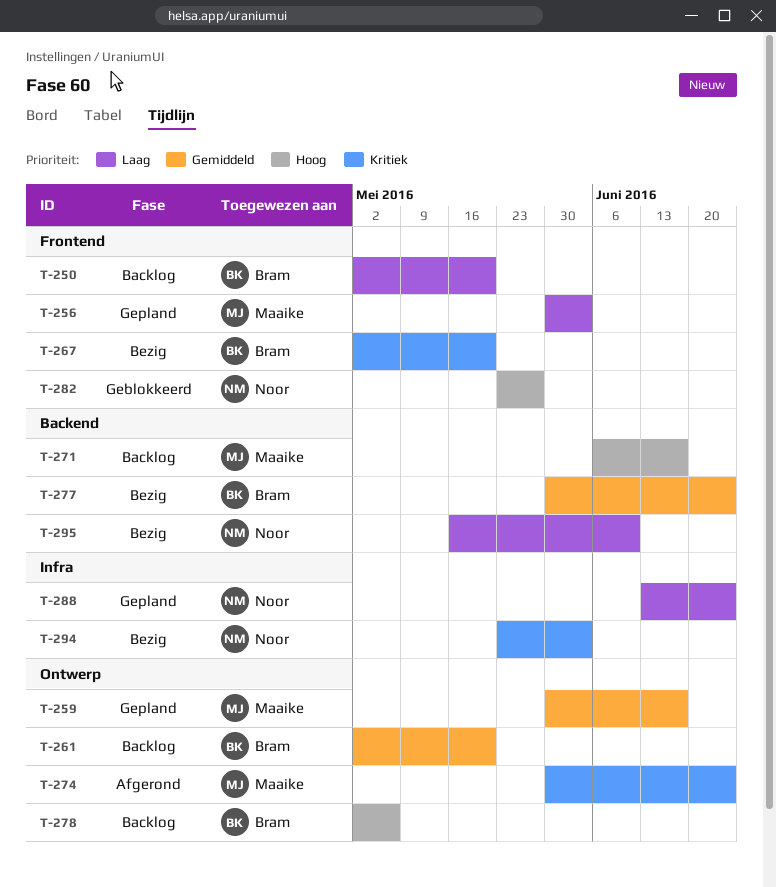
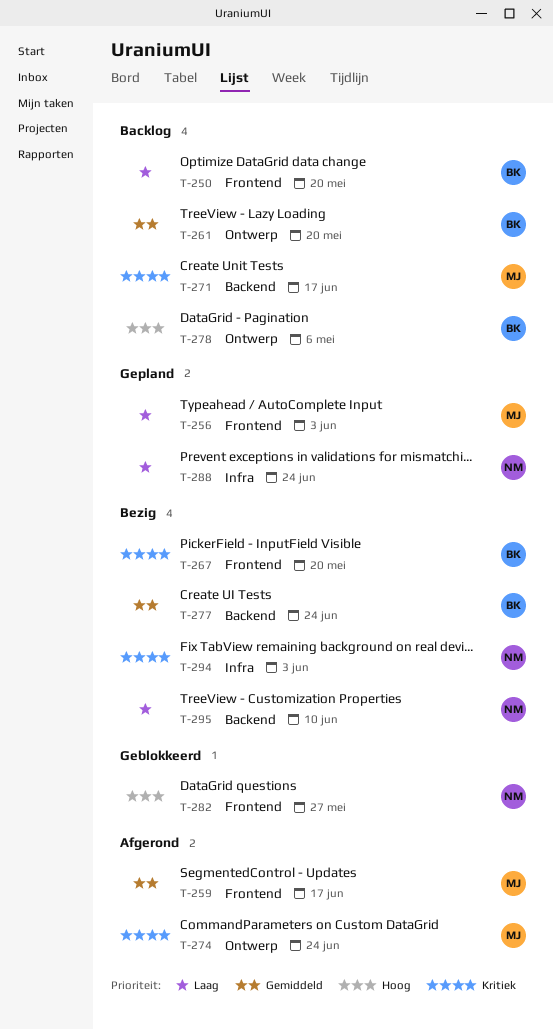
T-259, status: Gepland -> Afgerond
T-259, label: Ontwerp -> Frontend
T-271, priority: Hoog -> Kritiek

